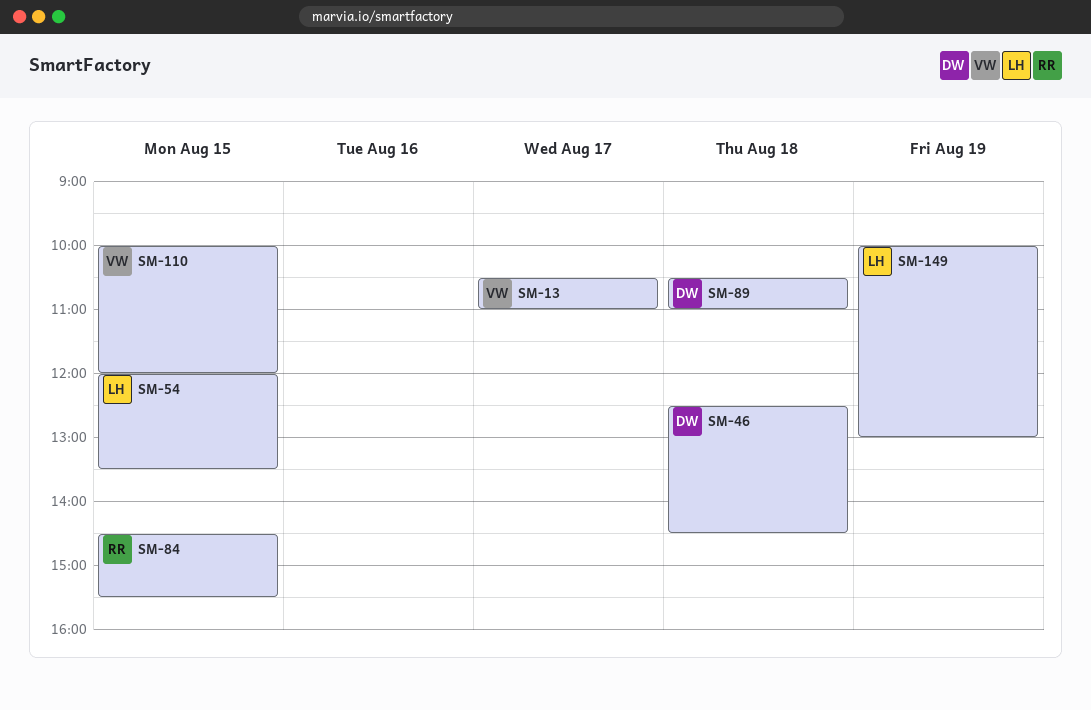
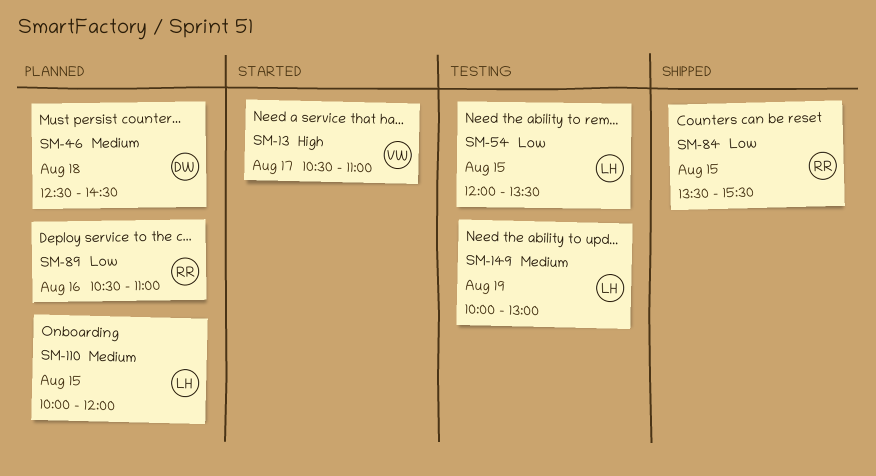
SM-84, begins: 14:30 -> 13:30
SM-89, owner: DW -> RR
SM-89, day: Aug 18 -> Aug 16
SM-110, owner: VW -> LH

